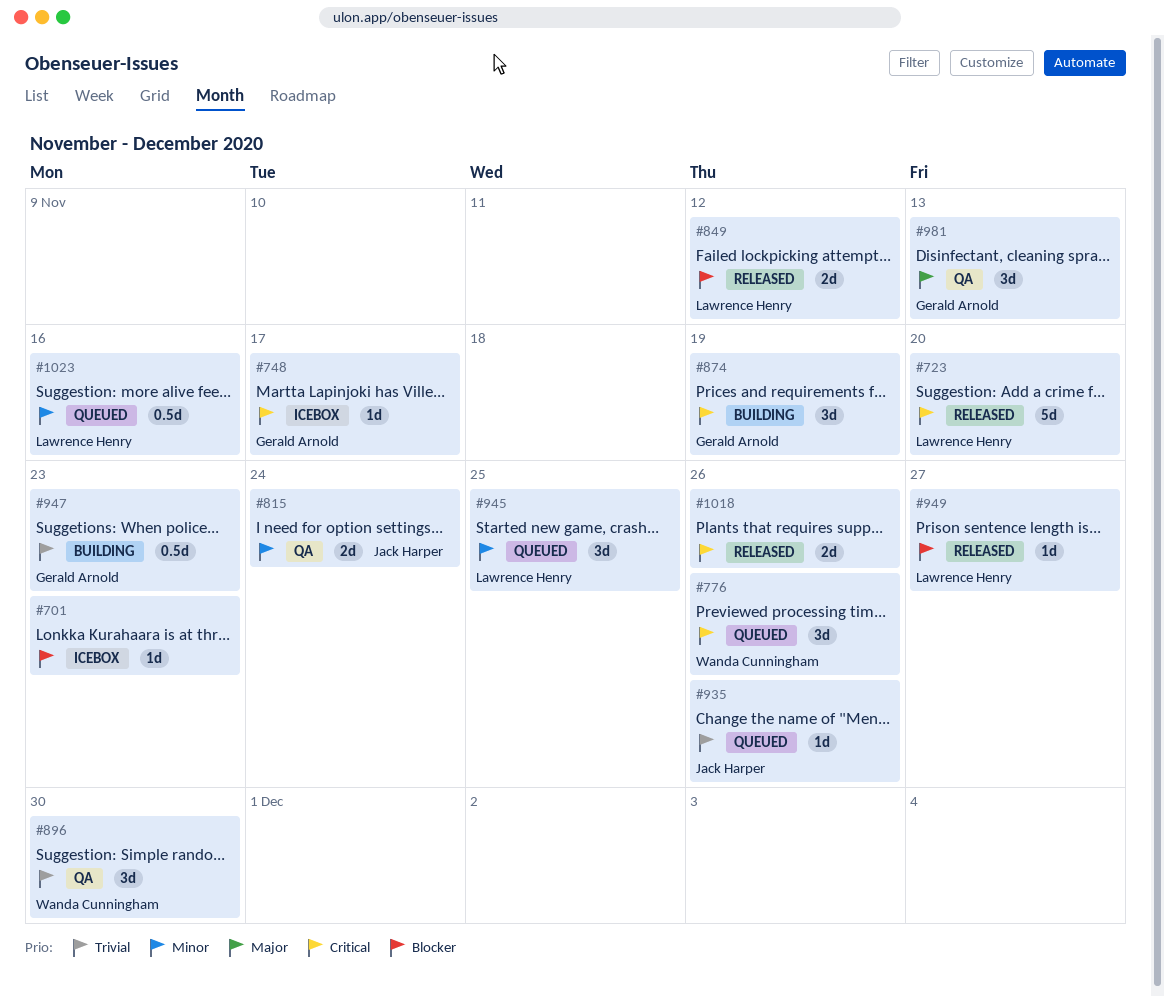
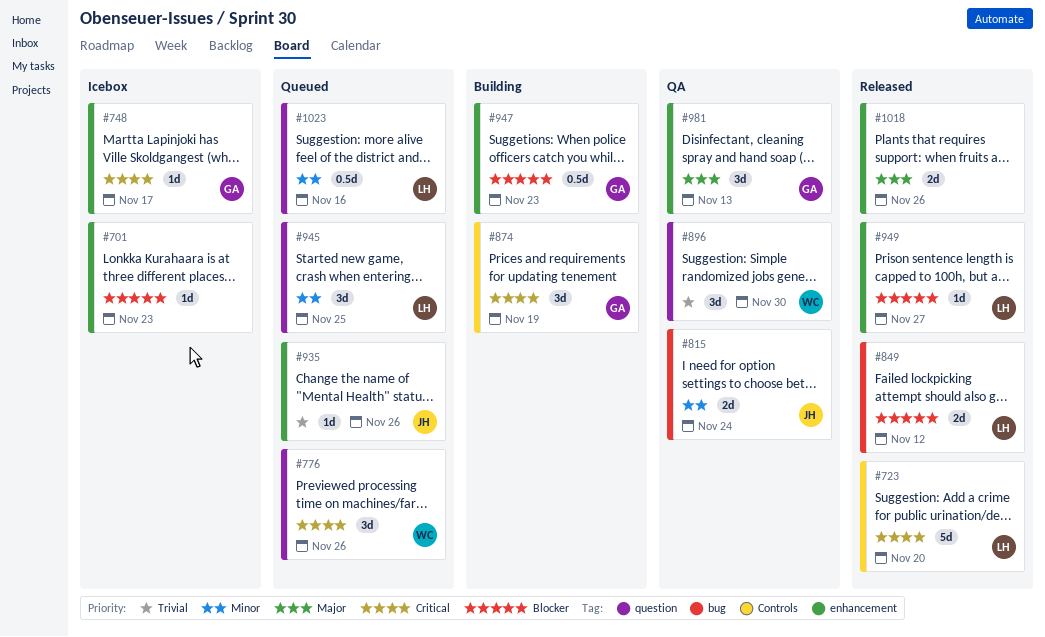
#947, priority: Trivial -> Blocker
#1018, priority: Critical -> Major

